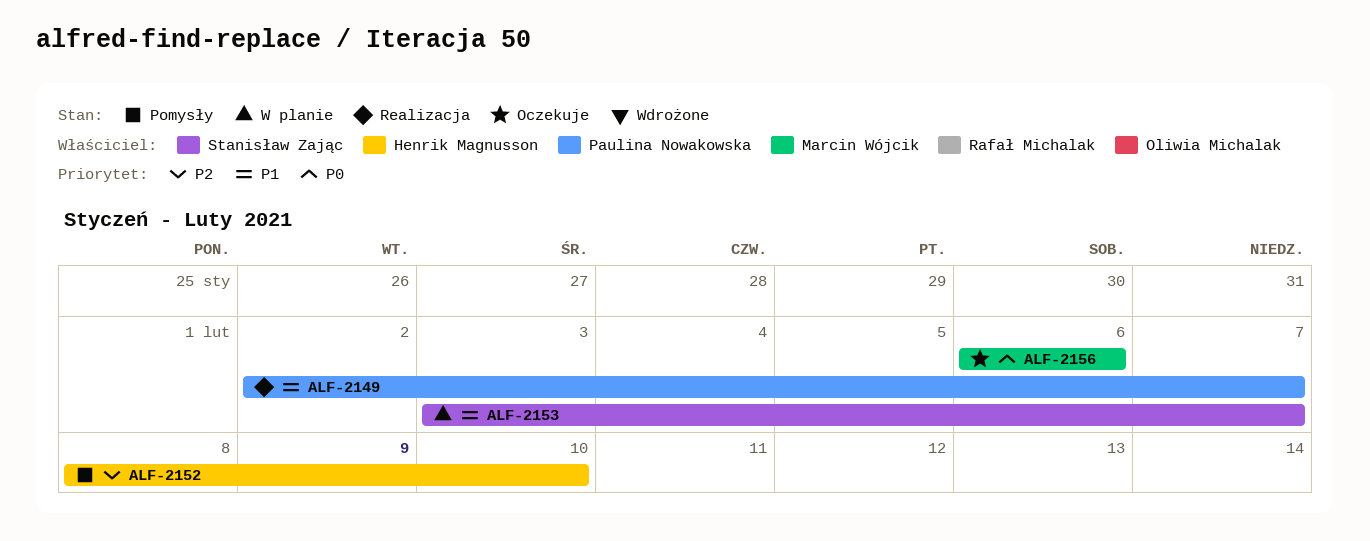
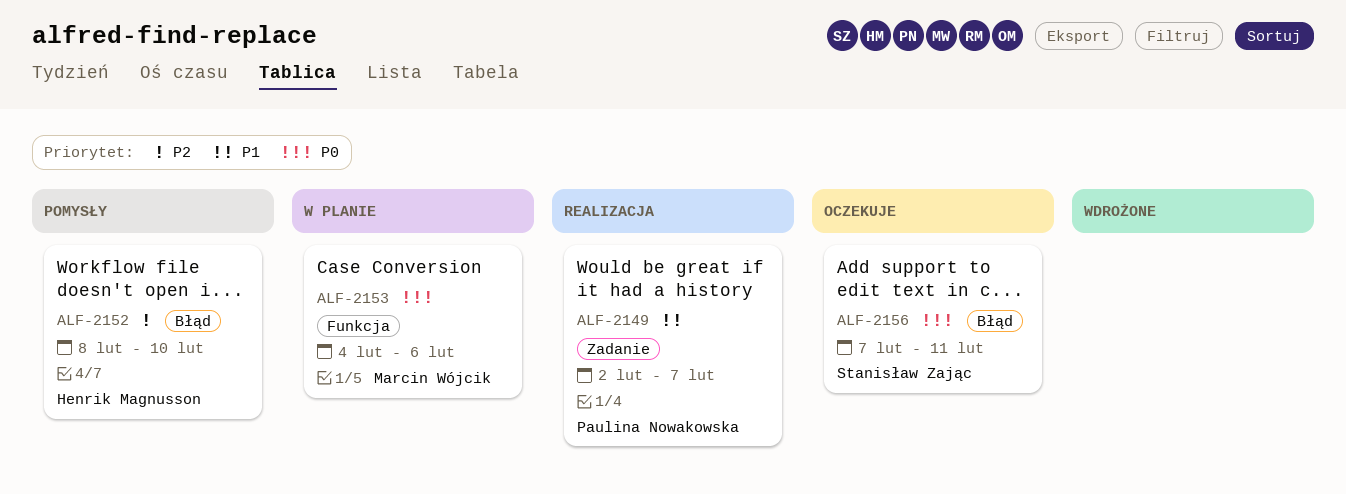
ALF-2153, owner: Stanisław Zając -> Marcin Wójcik
ALF-2153, priority: P1 -> P0
ALF-2153, start: Feb 3 -> Feb 4
ALF-2153, due: Feb 7 -> Feb 6
ALF-2156, owner: Marcin Wójcik -> Stanisław Zając
ALF-2156, start: Feb 6 -> Feb 7
ALF-2156, due: Feb 6 -> Feb 11

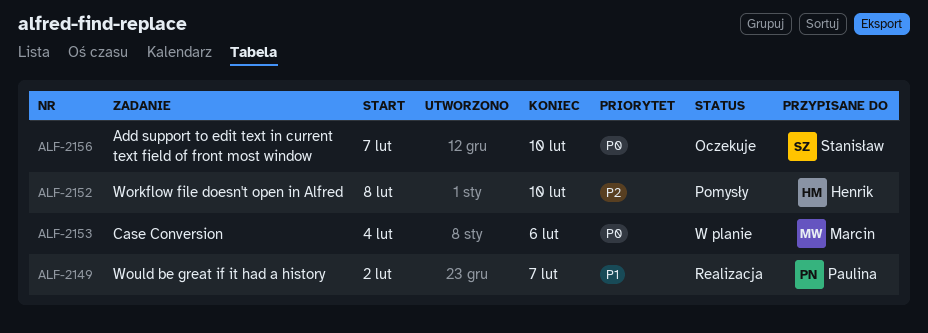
ALF-2156, due: Feb 11 -> Feb 10

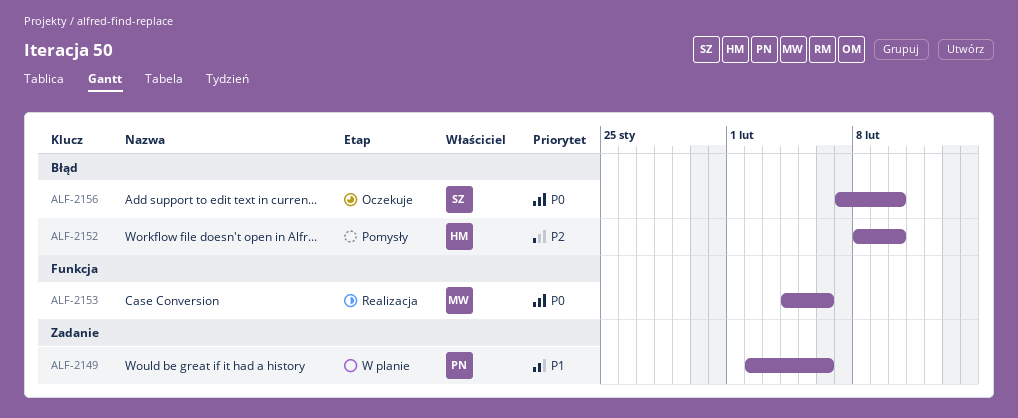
ALF-2149, status: Realizacja -> W planie
ALF-2149, due: Feb 7 -> Feb 6
ALF-2153, status: W planie -> Realizacja

